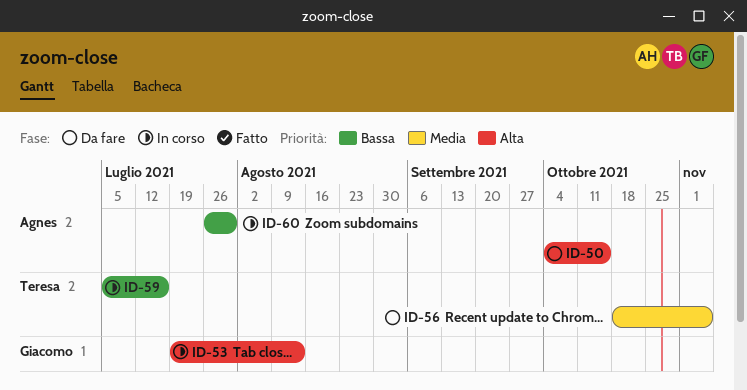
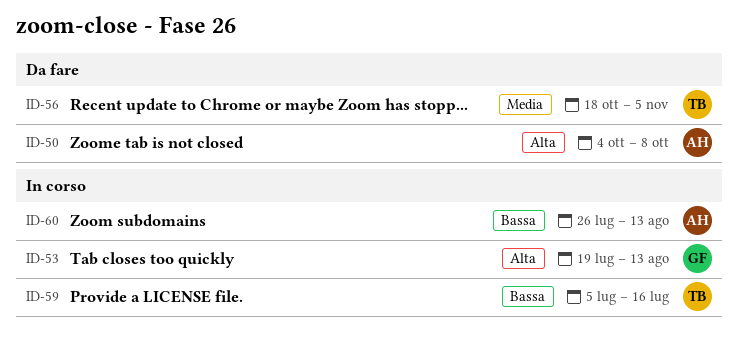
ID-50, due: Oct 15 -> Oct 8
ID-60, due: Jul 30 -> Aug 13

